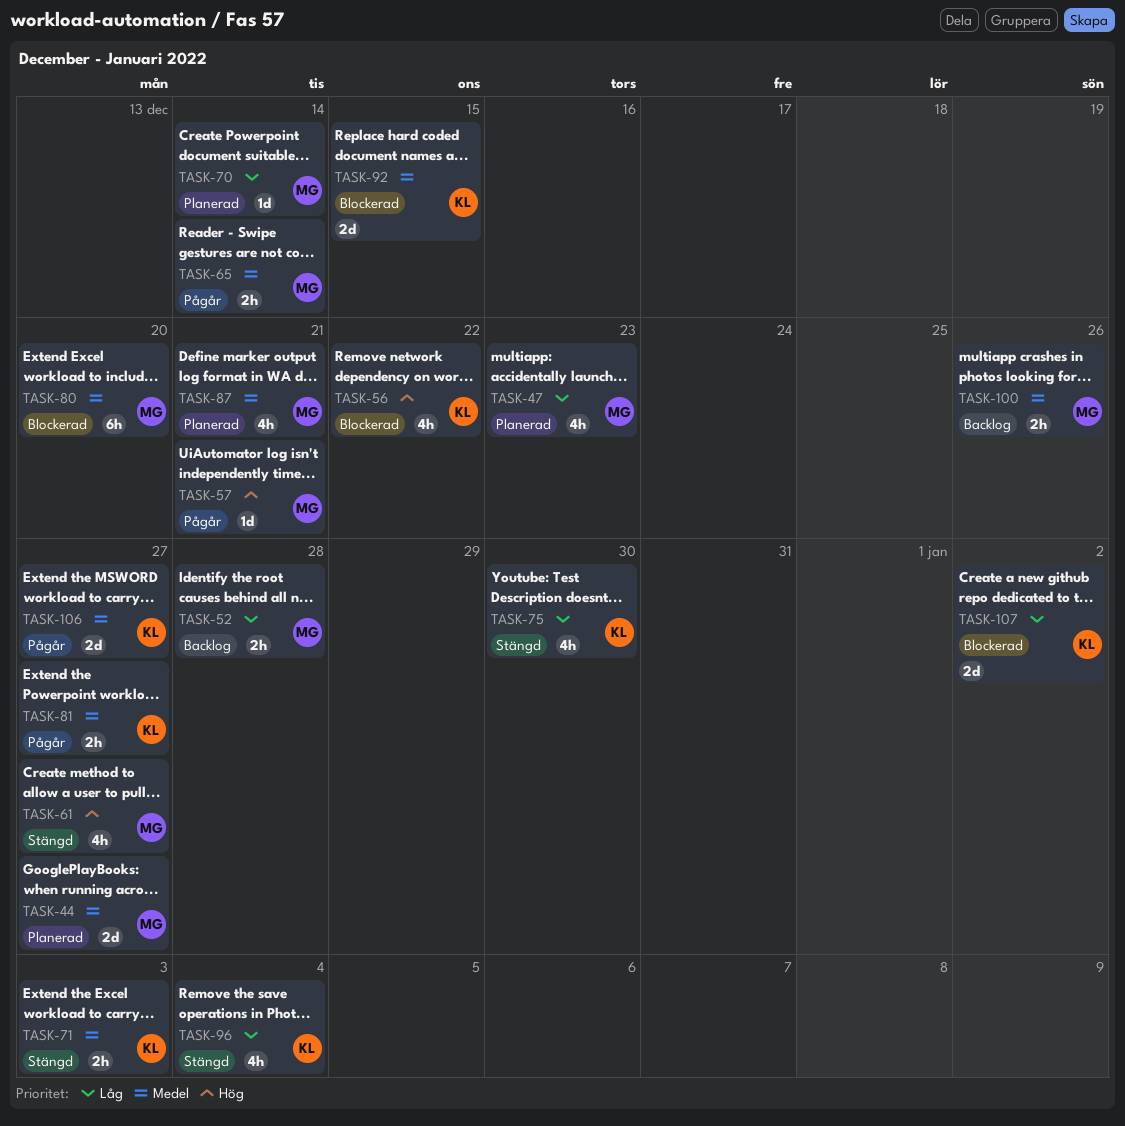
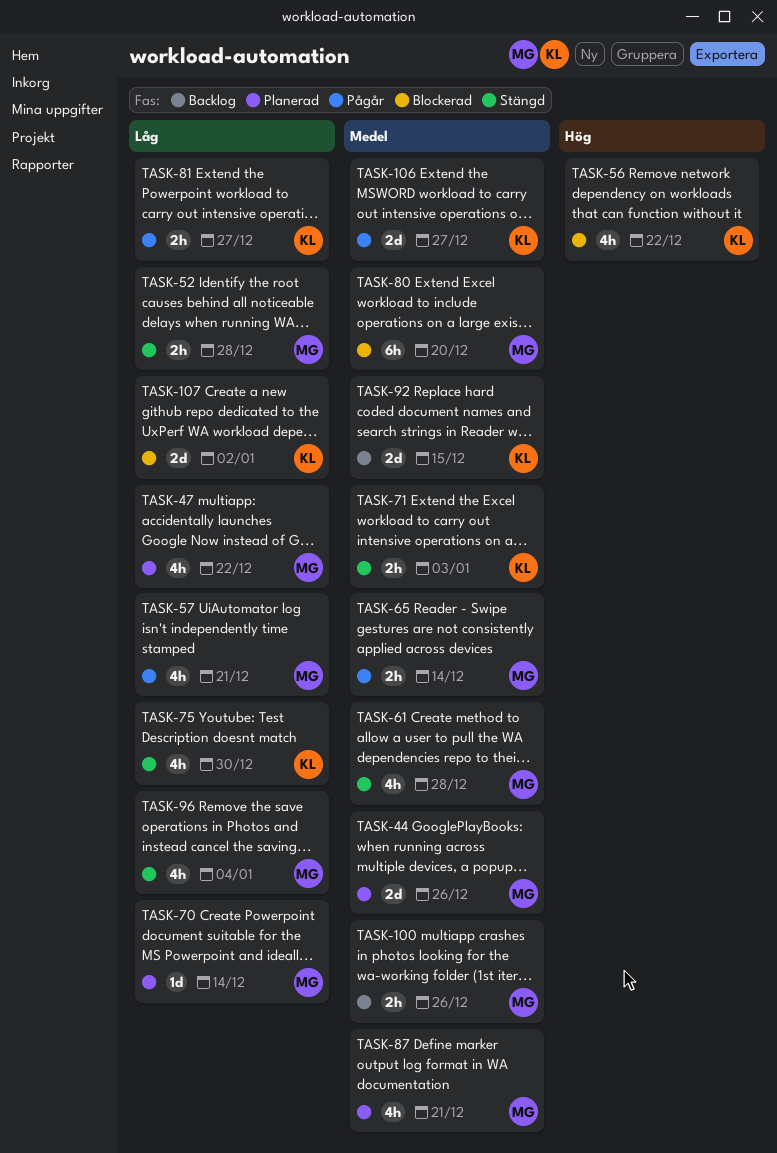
TASK-44, due: Dec 27 -> Dec 26
TASK-47, due: Dec 23 -> Dec 22
TASK-52, status: Backlog -> Stängd
TASK-57, priority: Hög -> Låg
TASK-57, estimate: 1d -> 4h
TASK-61, priority: Hög -> Medel
TASK-61, due: Dec 27 -> Dec 28
TASK-81, priority: Medel -> Låg
TASK-92, status: Blockerad -> Backlog
TASK-96, owner: KL -> MG

